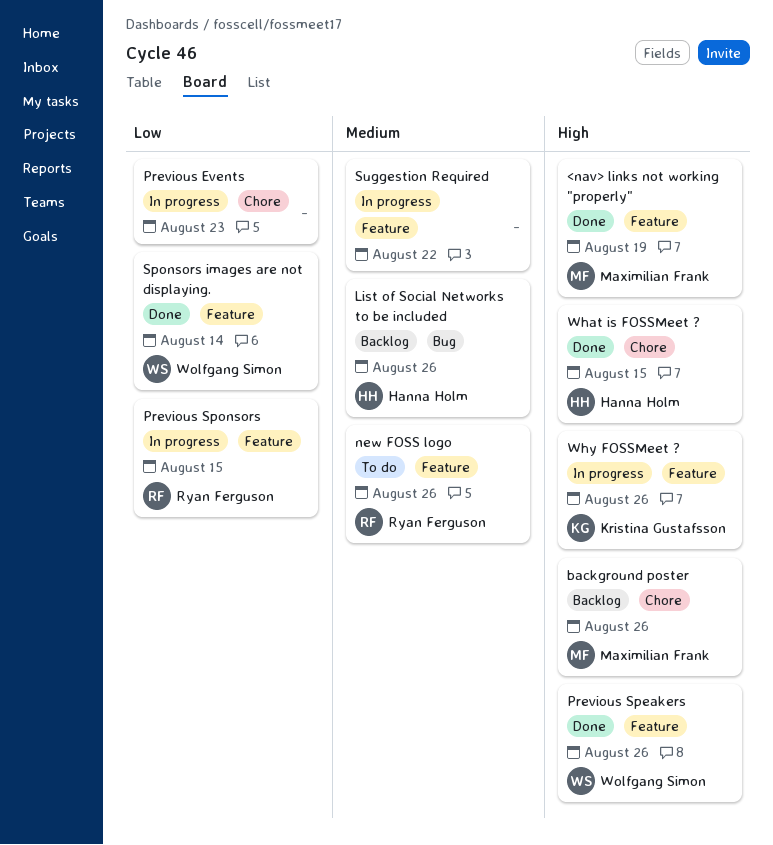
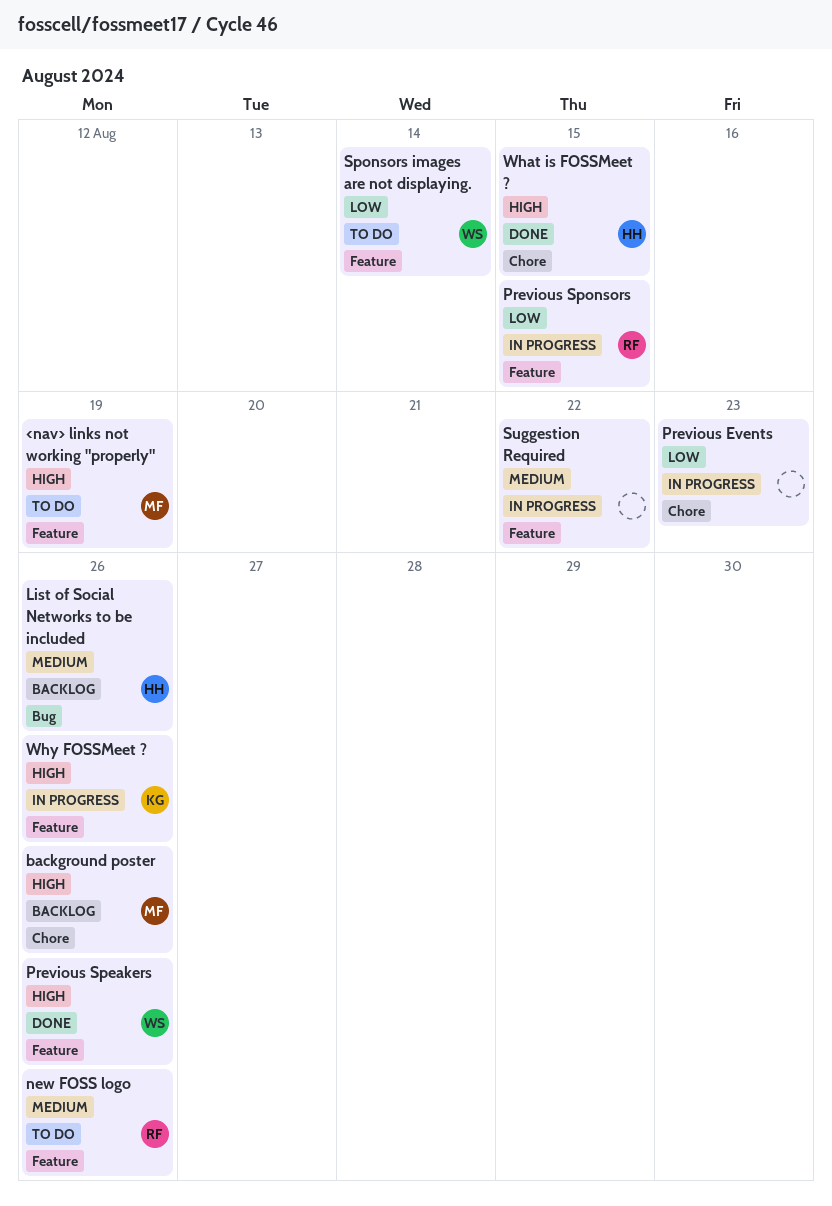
<nav> links not working "properly", status: Done -> To do
Sponsors images are not displaying., status: Done -> To do

